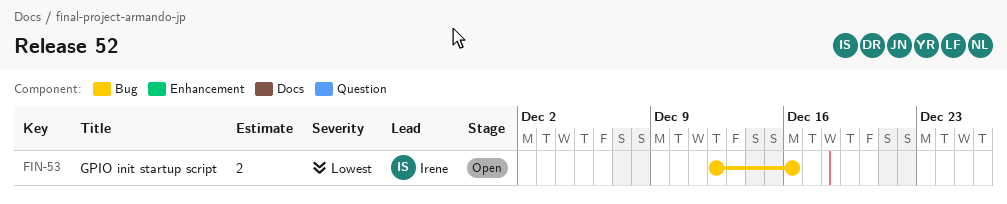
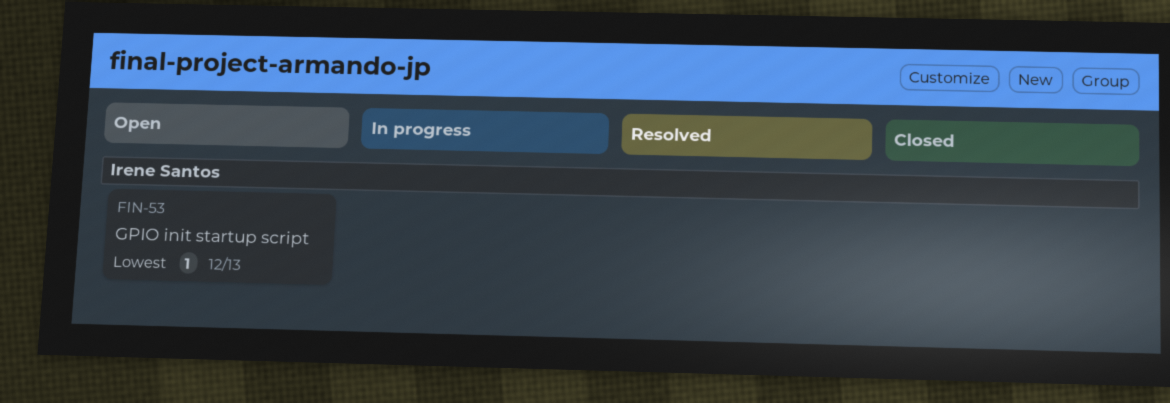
FIN-53, estimate: 2 -> 1
FIN-53, due: Dec 16 -> Dec 13

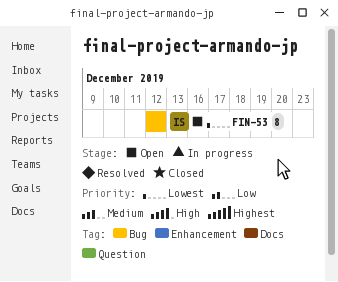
FIN-53, estimate: 1 -> 8
FIN-53, due: Dec 13 -> Dec 12

